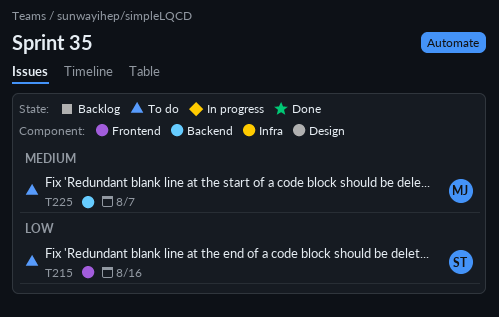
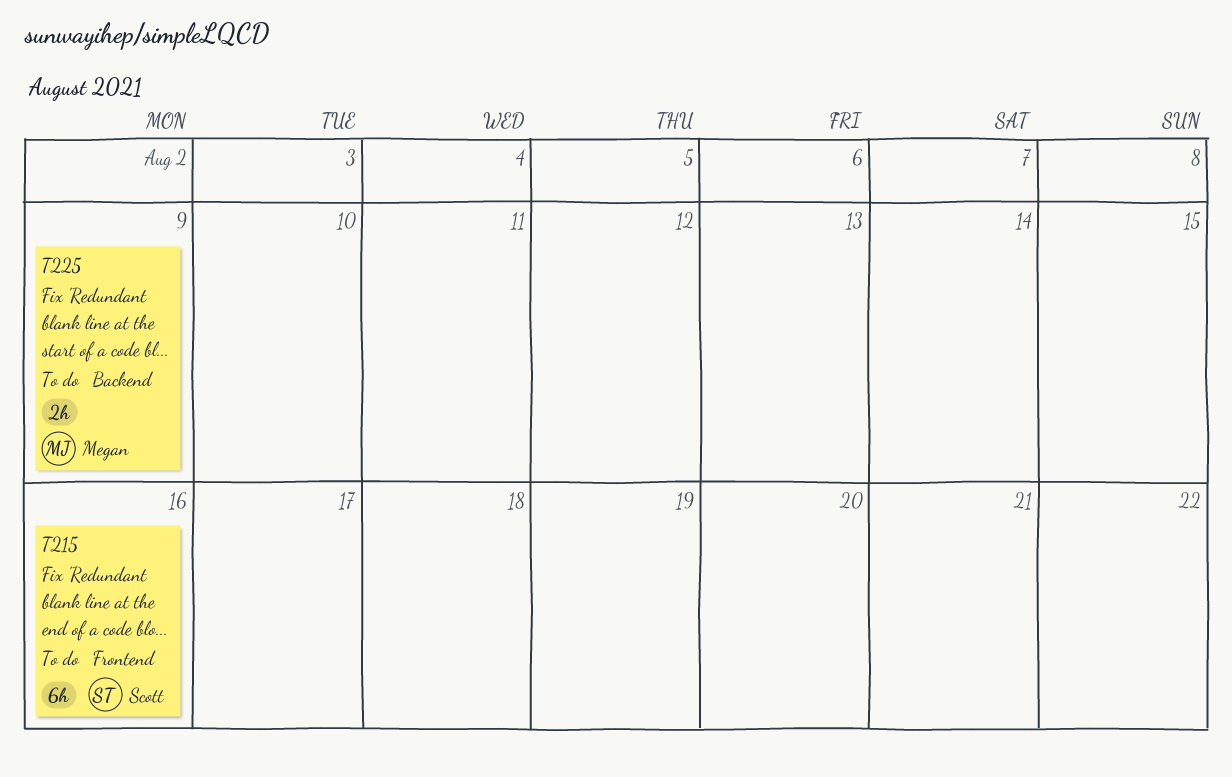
T225, due: Aug 7 -> Aug 9

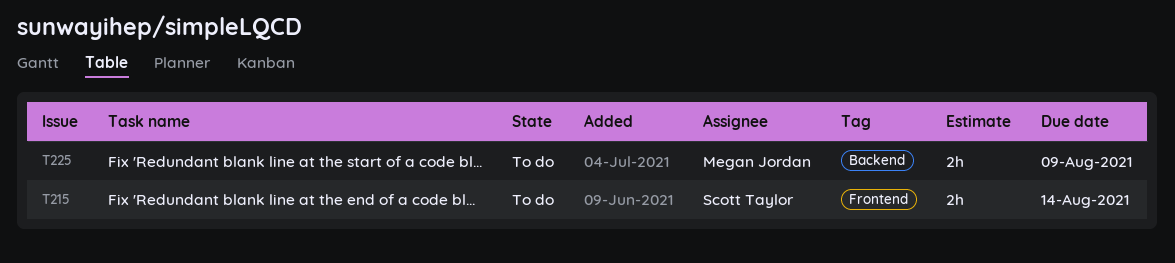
T215, estimate: 6h -> 2h
T215, due: Aug 16 -> Aug 14

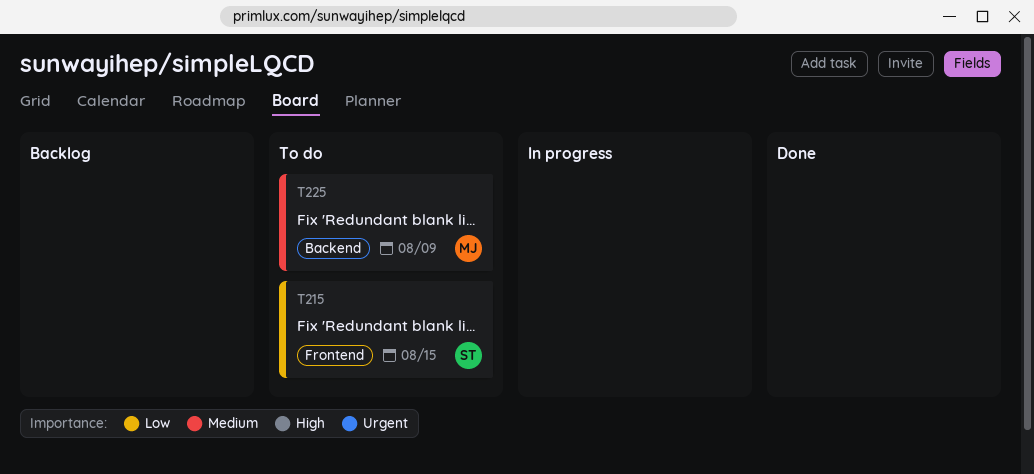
T215, due: Aug 14 -> Aug 15

